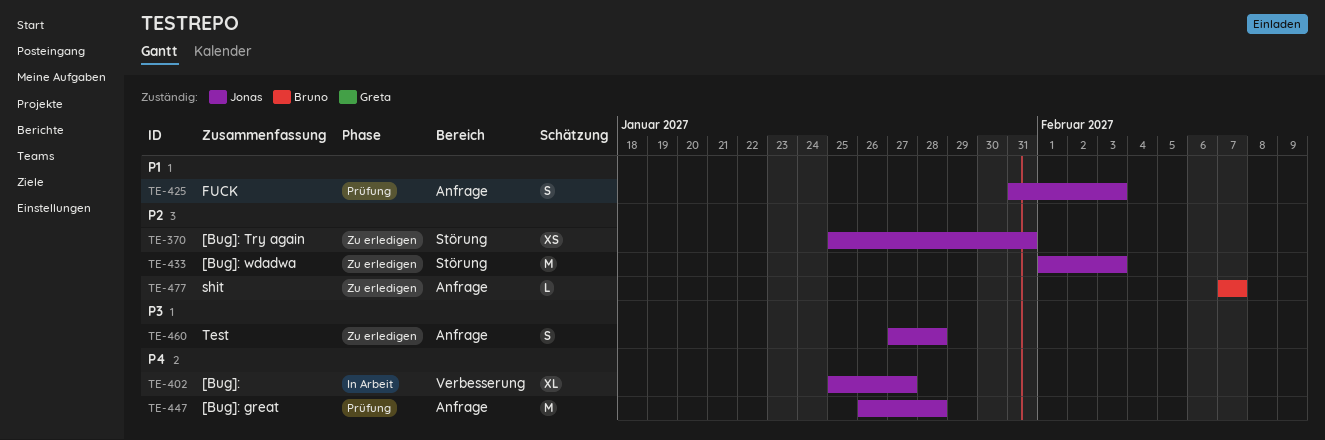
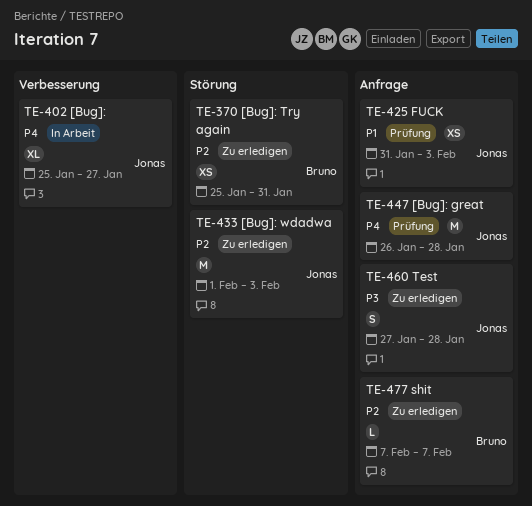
TE-370, owner: Jonas -> Bruno
TE-425, estimate: S -> XS

